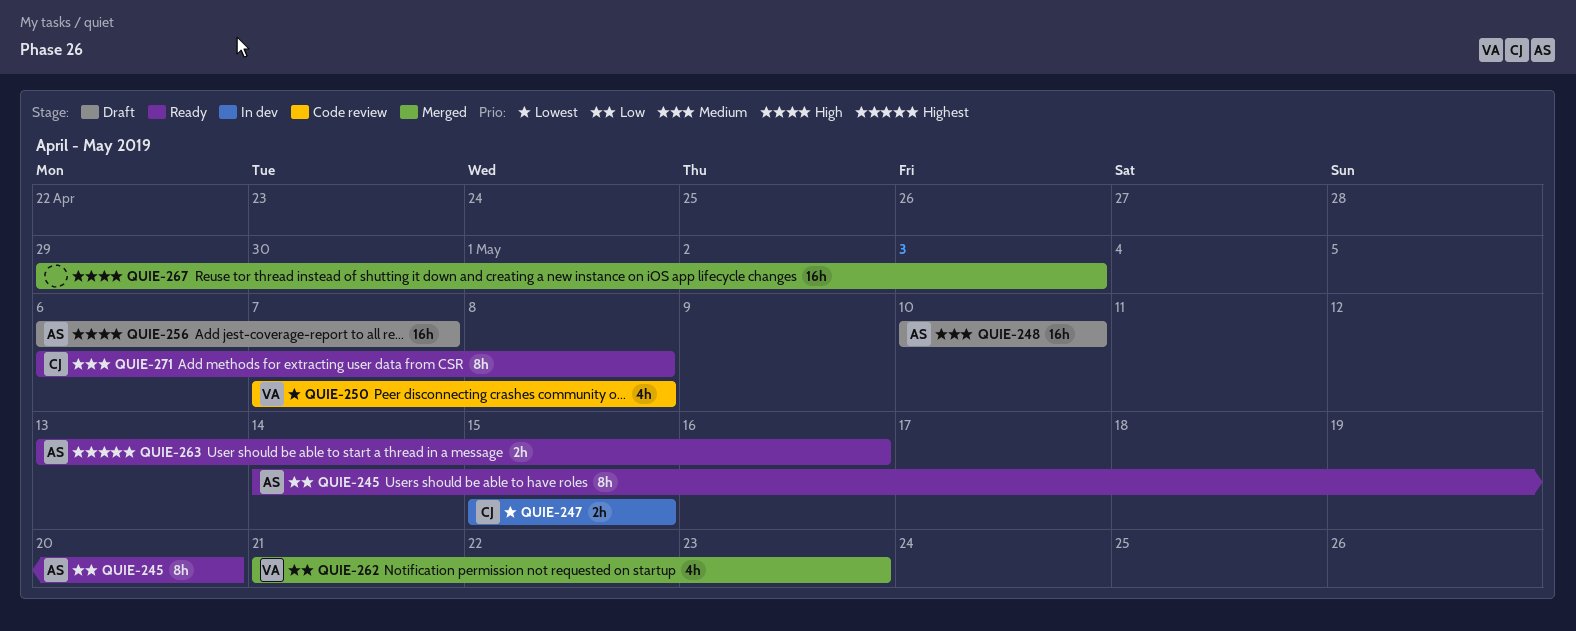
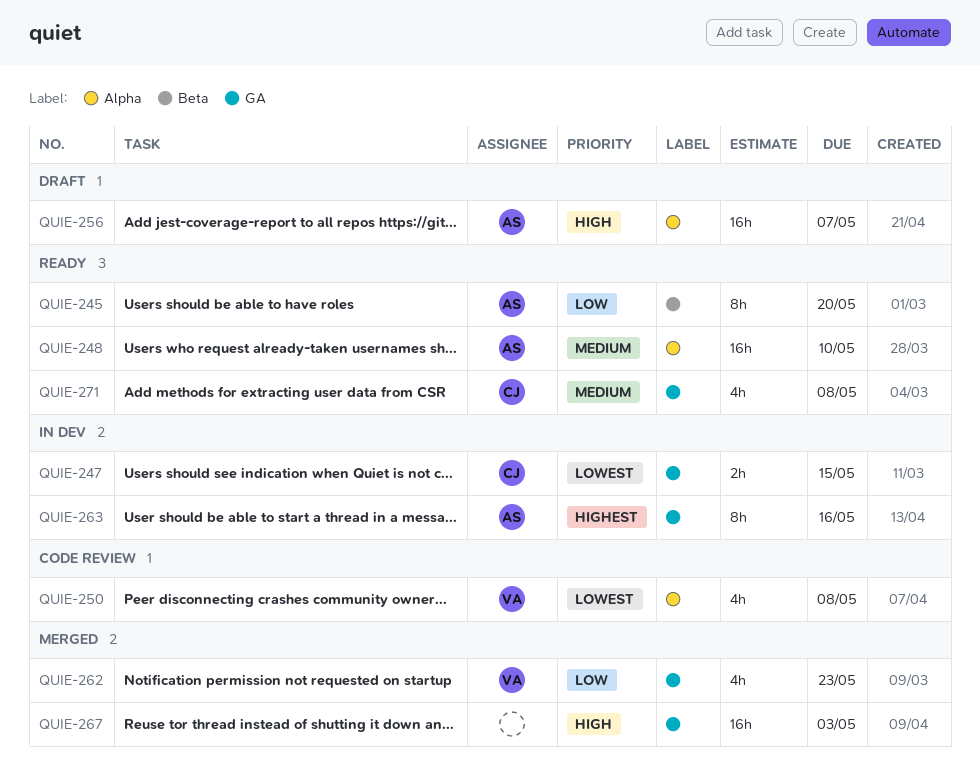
QUIE-248, status: Draft -> Ready
QUIE-263, status: Ready -> In dev
QUIE-263, estimate: 2h -> 8h
QUIE-271, estimate: 8h -> 4h

